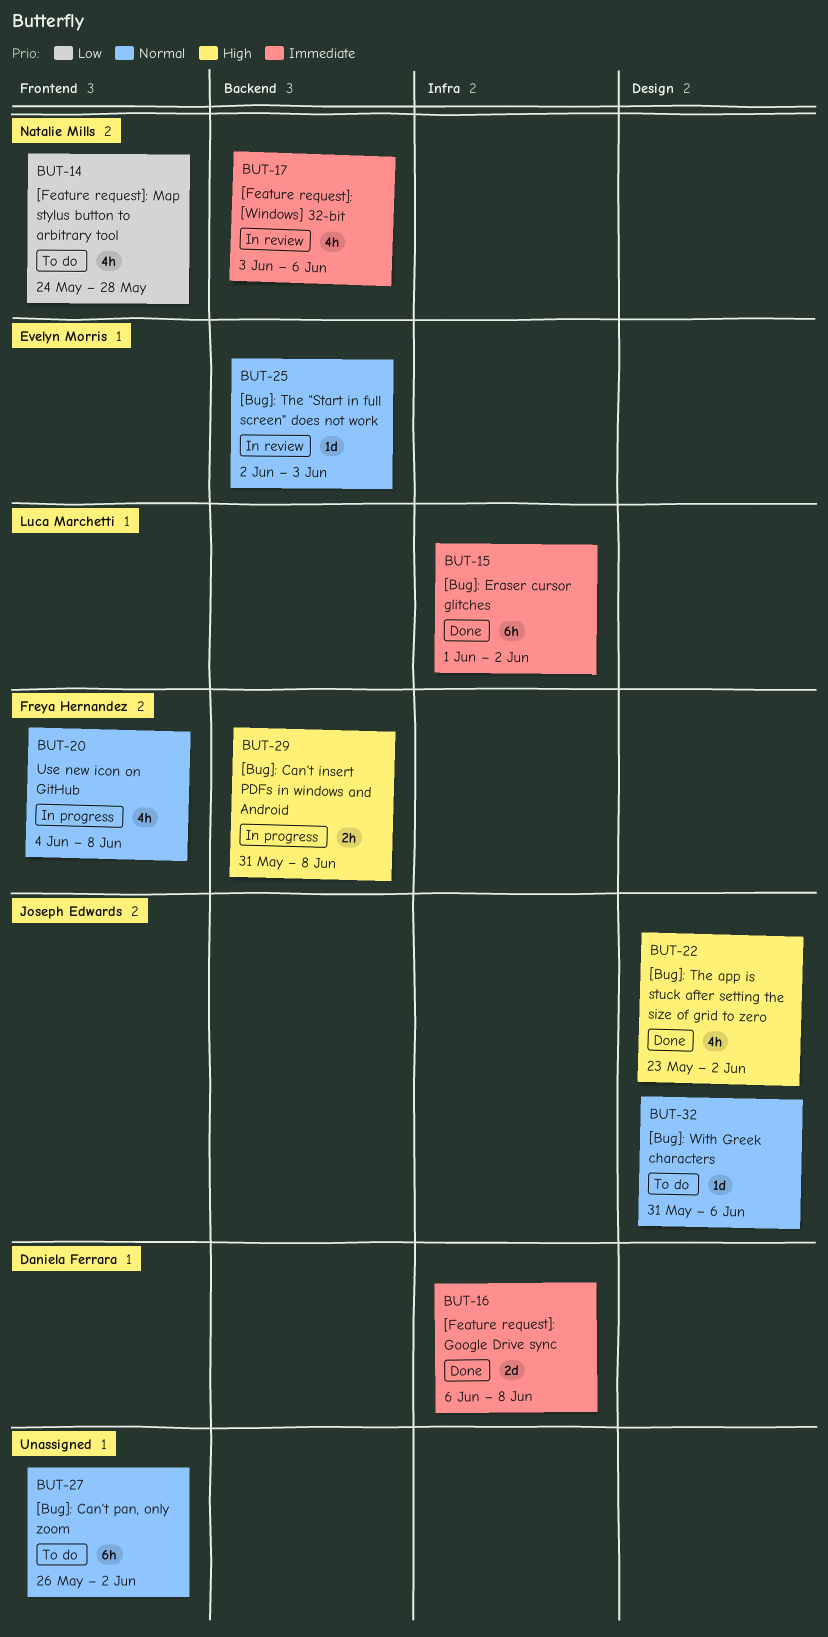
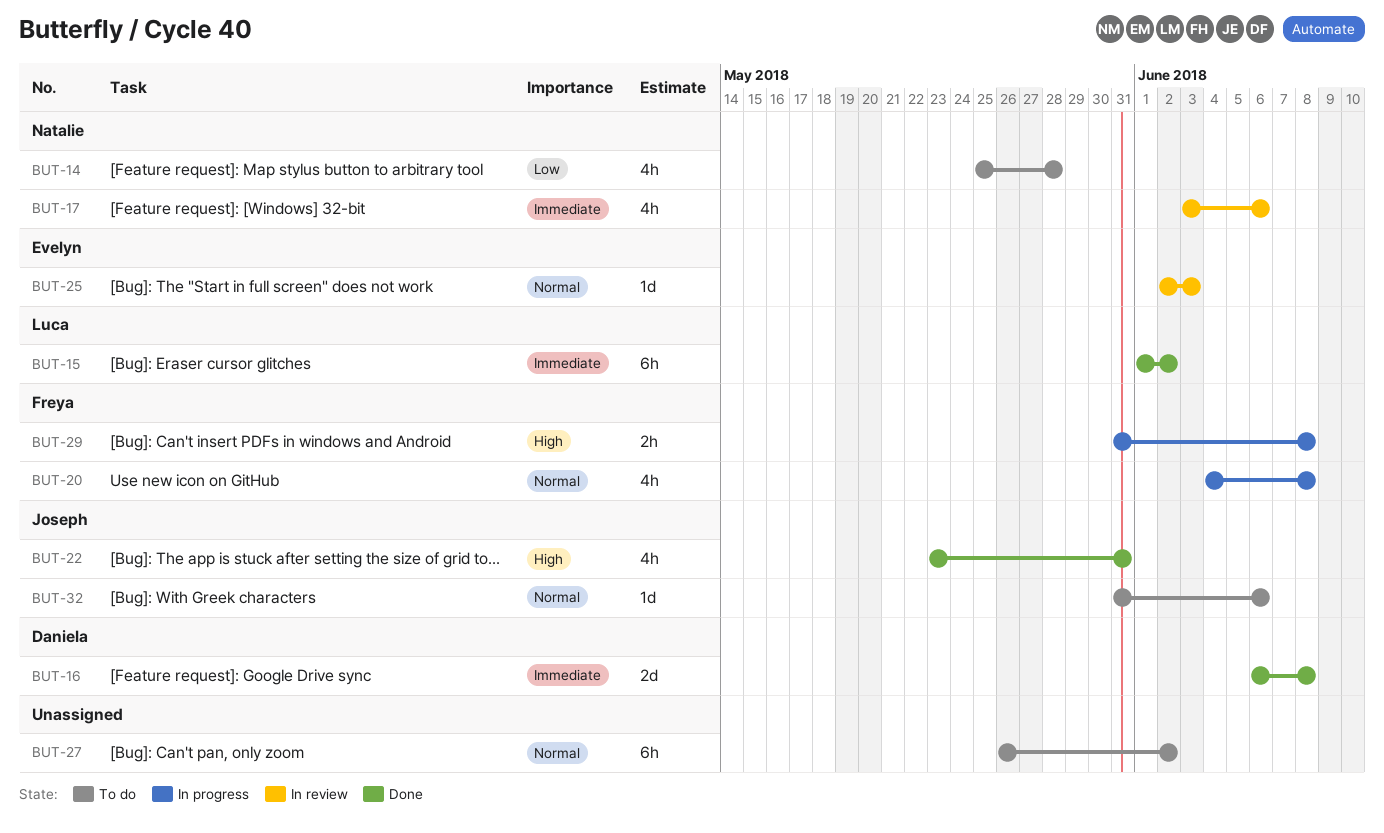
BUT-14, start: May 24 -> May 25
BUT-22, due: Jun 2 -> May 31

